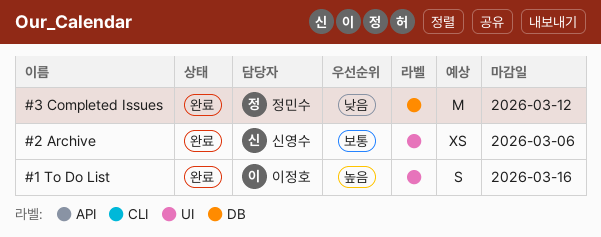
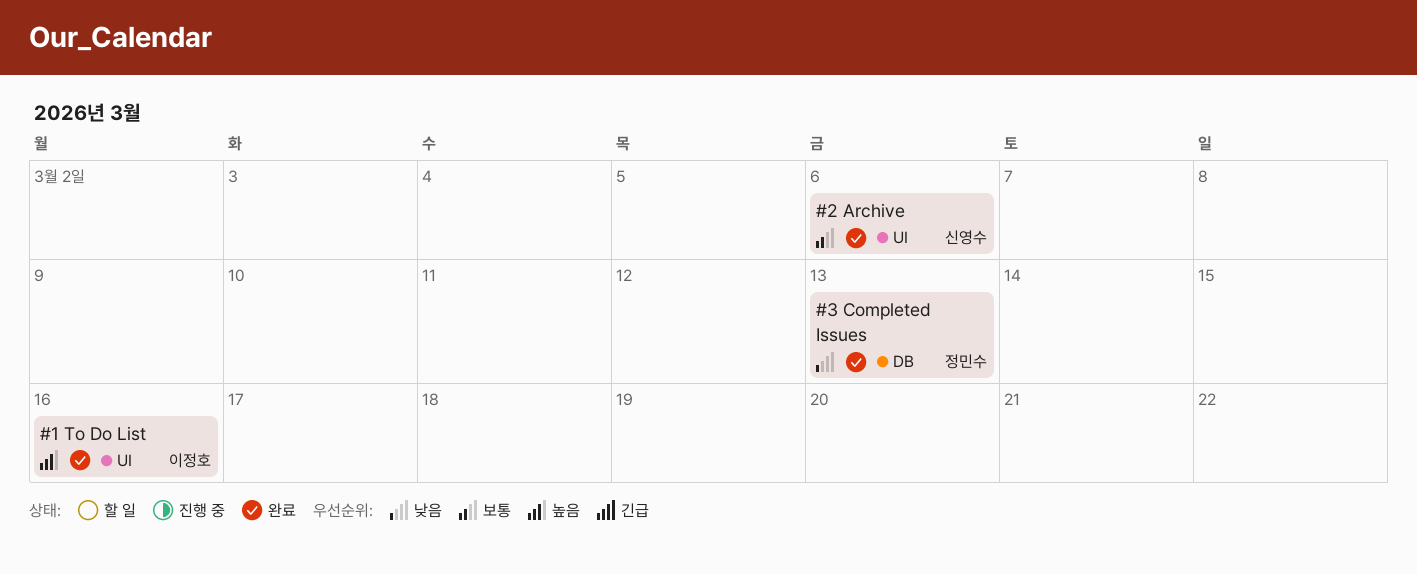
#3 Completed Issues, due: Mar 12 -> Mar 13

